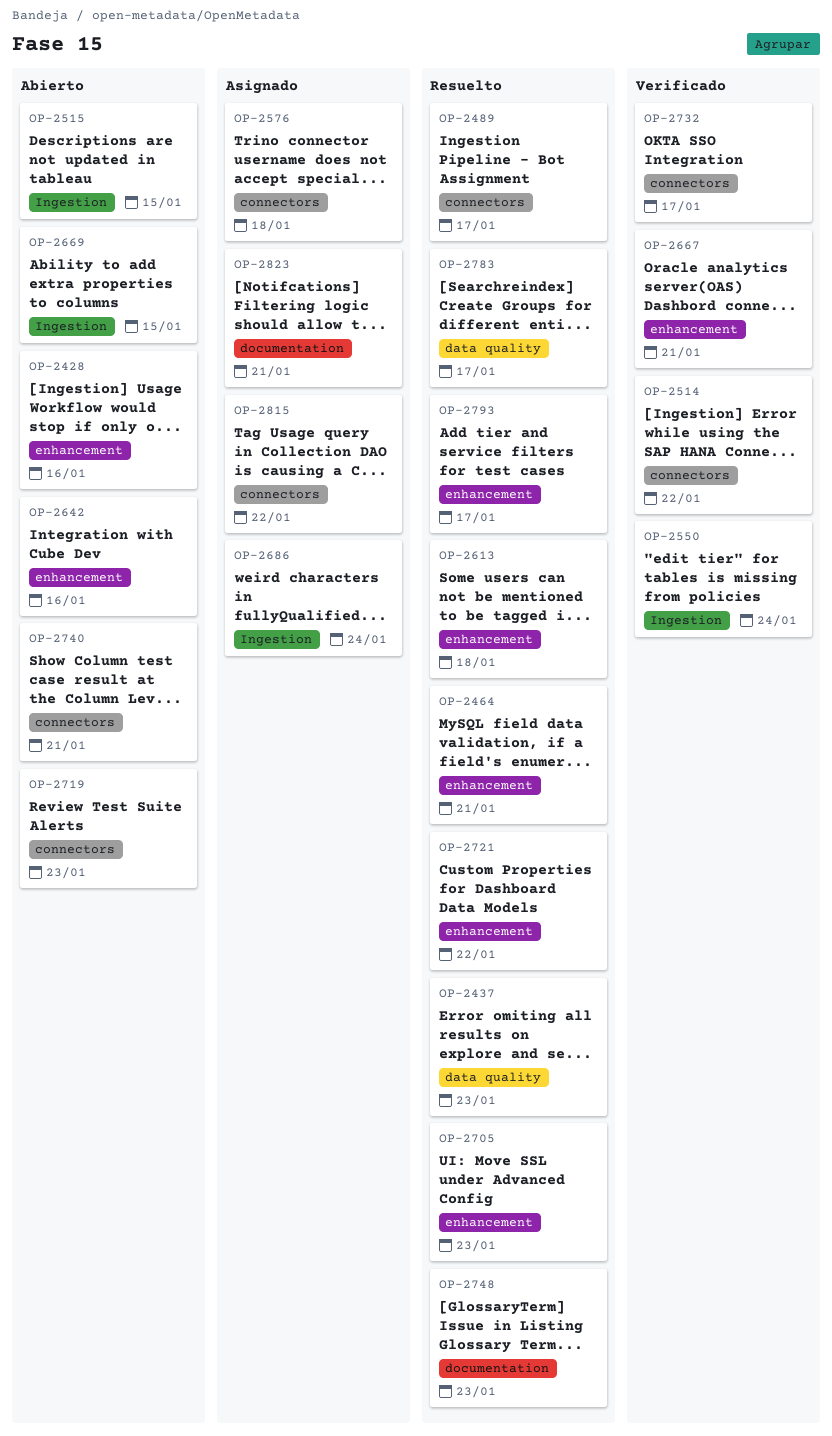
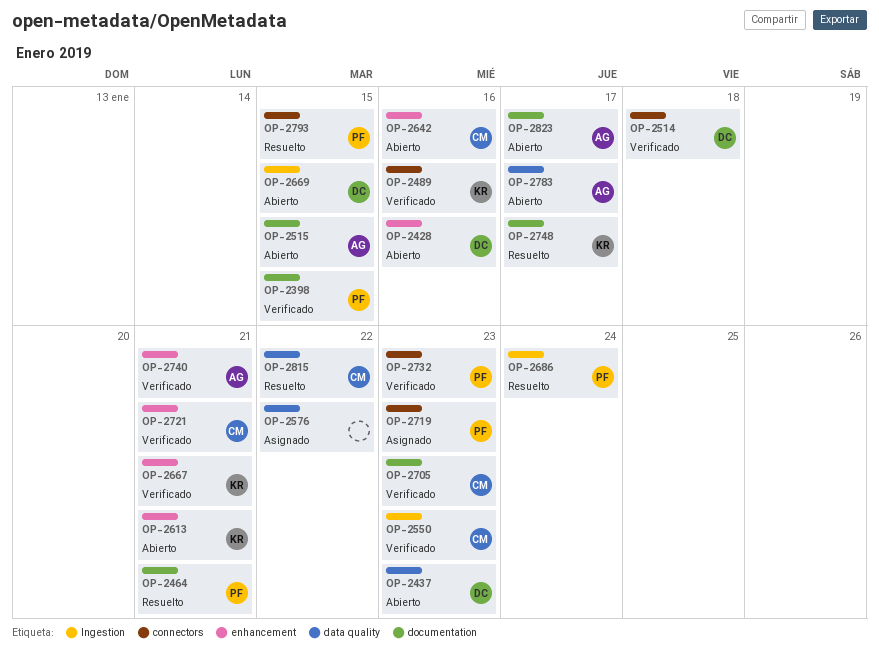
OP-2398: none -> present
OP-2437, status: Resuelto -> Abierto
OP-2464, label: enhancement -> documentation
OP-2489, status: Resuelto -> Verificado
OP-2489, due: Jan 17 -> Jan 16
OP-2514, due: Jan 22 -> Jan 18
OP-2515, label: Ingestion -> documentation
OP-2550, due: Jan 24 -> Jan 23
OP-2576, label: connectors -> data quality
OP-2576, due: Jan 18 -> Jan 22
OP-2613, status: Resuelto -> Abierto
OP-2613, due: Jan 18 -> Jan 21
OP-2686, status: Asignado -> Resuelto
OP-2705, status: Resuelto -> Verificado
OP-2705, label: enhancement -> documentation
OP-2719, status: Abierto -> Asignado
OP-2721, status: Resuelto -> Verificado
OP-2721, due: Jan 22 -> Jan 21
OP-2732, due: Jan 17 -> Jan 23
OP-2740, status: Abierto -> Verificado
OP-2740, label: connectors -> enhancement
OP-2748, due: Jan 23 -> Jan 17
OP-2783, status: Resuelto -> Abierto
OP-2793, label: enhancement -> connectors
OP-2793, due: Jan 17 -> Jan 15
OP-2815, status: Asignado -> Resuelto
OP-2815, label: connectors -> data quality
OP-2823, status: Asignado -> Abierto
OP-2823, due: Jan 21 -> Jan 17

